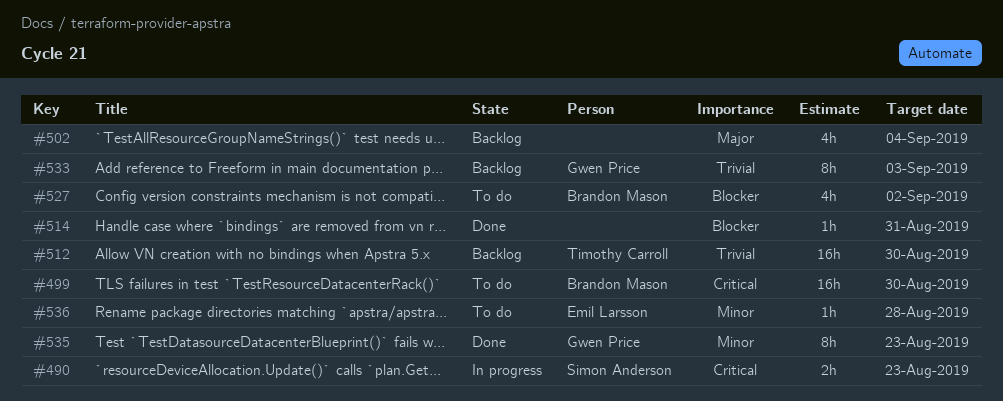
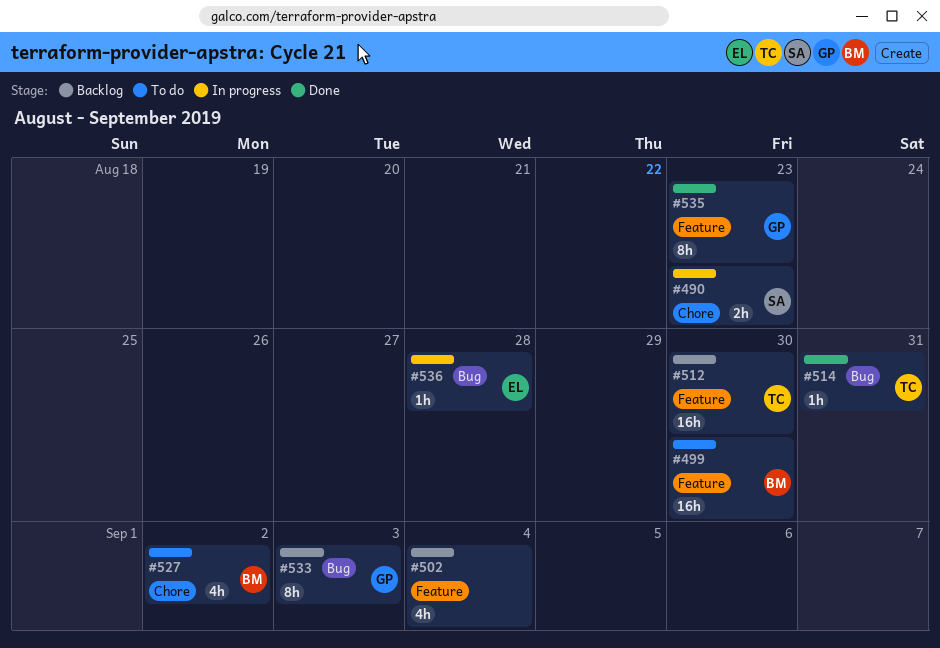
#514, owner: none -> Timothy Carroll
#536, status: To do -> In progress

